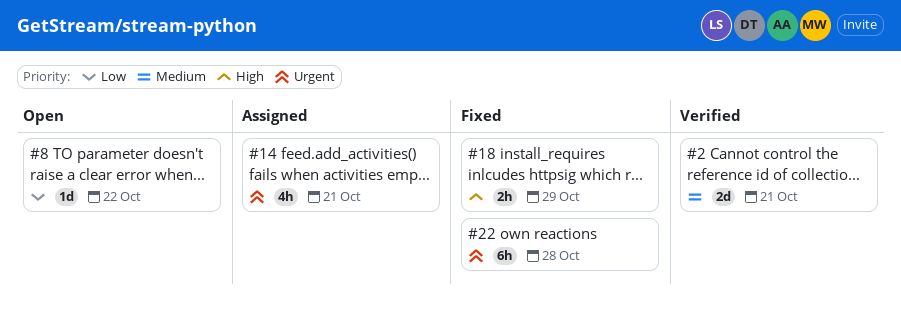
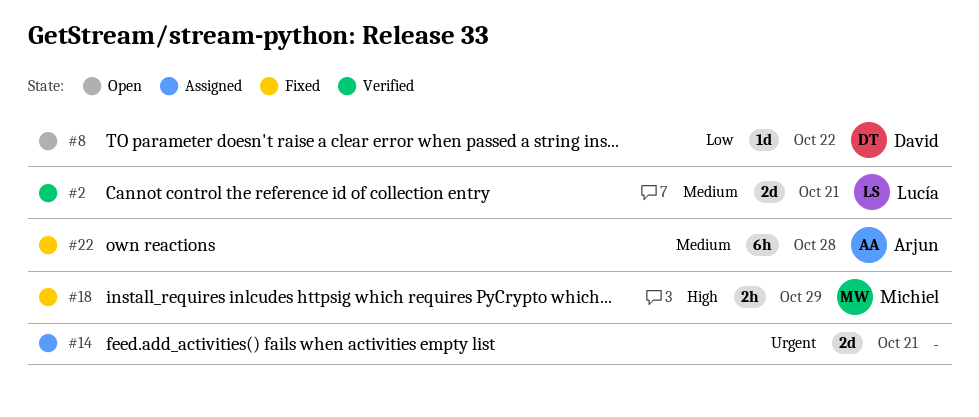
#14, estimate: 4h -> 2d
#22, priority: Urgent -> Medium

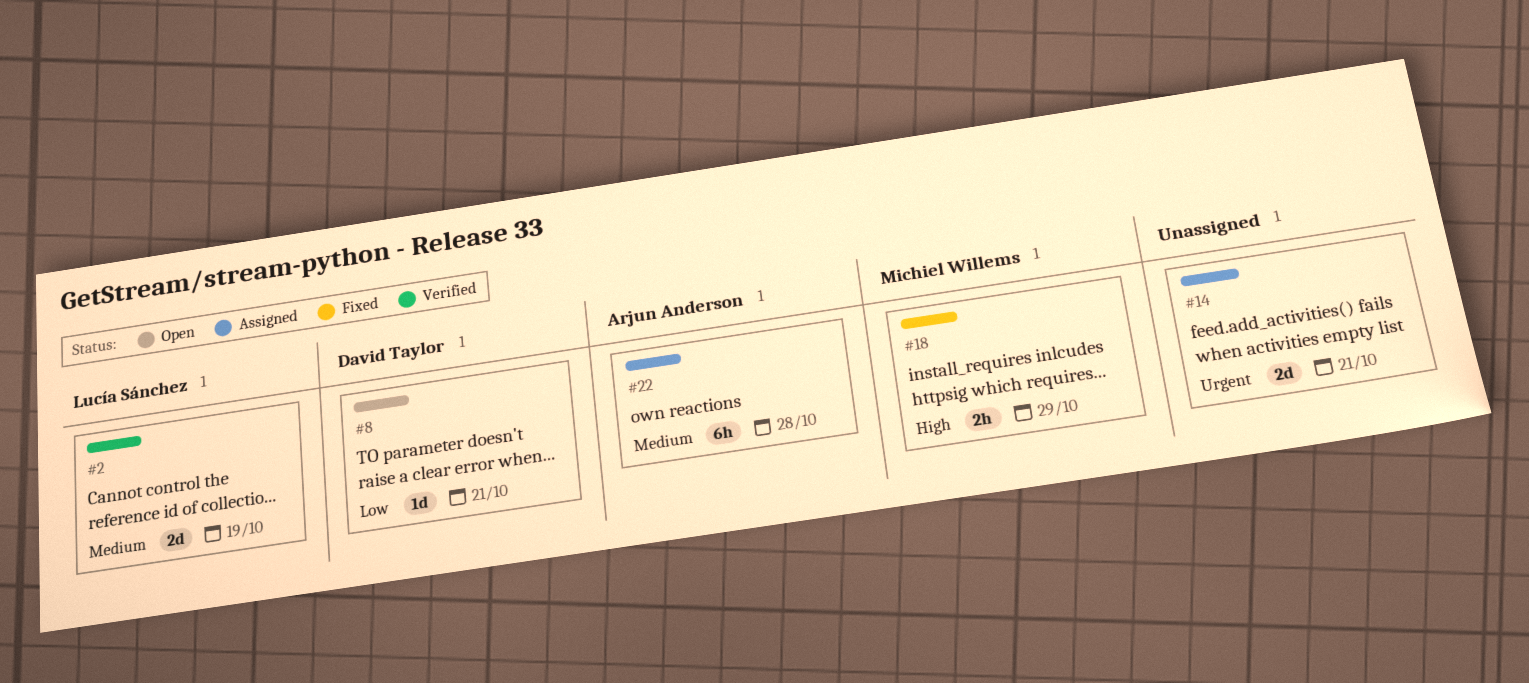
#2, due: Oct 21 -> Oct 19
#8, due: Oct 22 -> Oct 21
#22, status: Fixed -> Assigned

